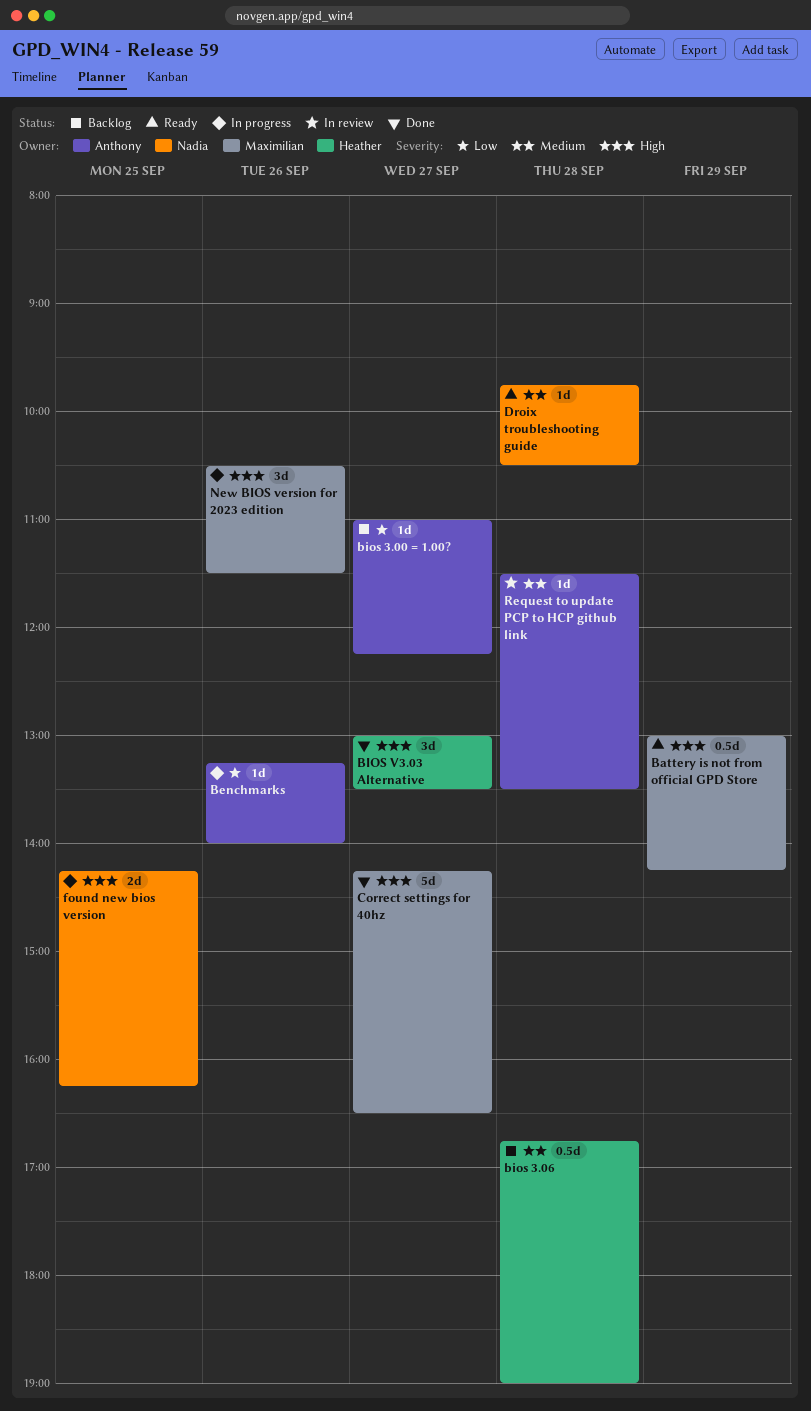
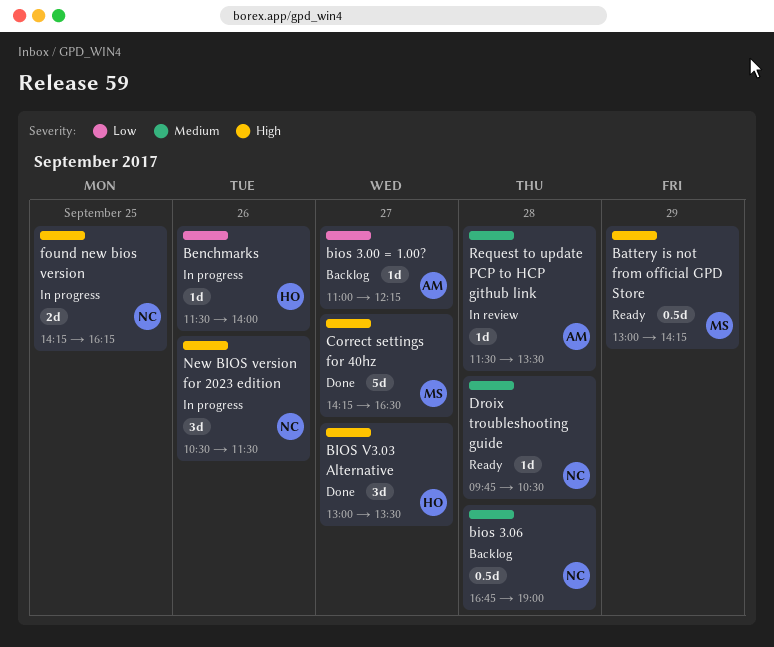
Benchmarks, owner: Anthony -> Heather
Benchmarks, begins: 13:15 -> 11:30
bios 3.06, owner: Heather -> Nadia
New BIOS version for 2023 edition, owner: Maximilian -> Nadia

